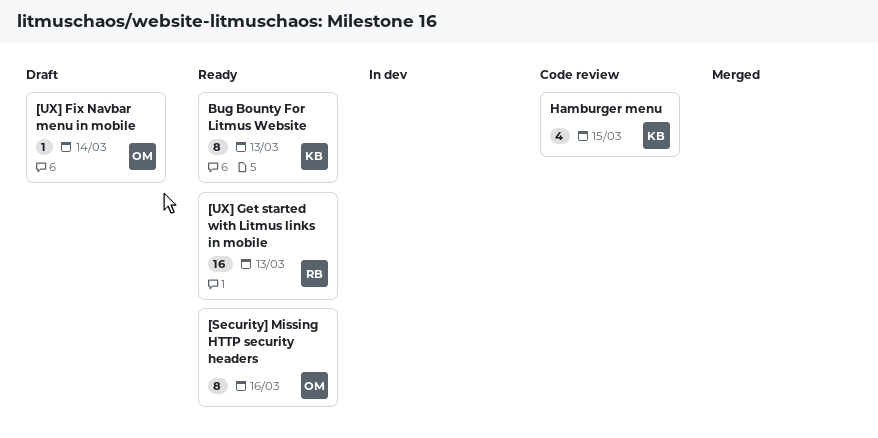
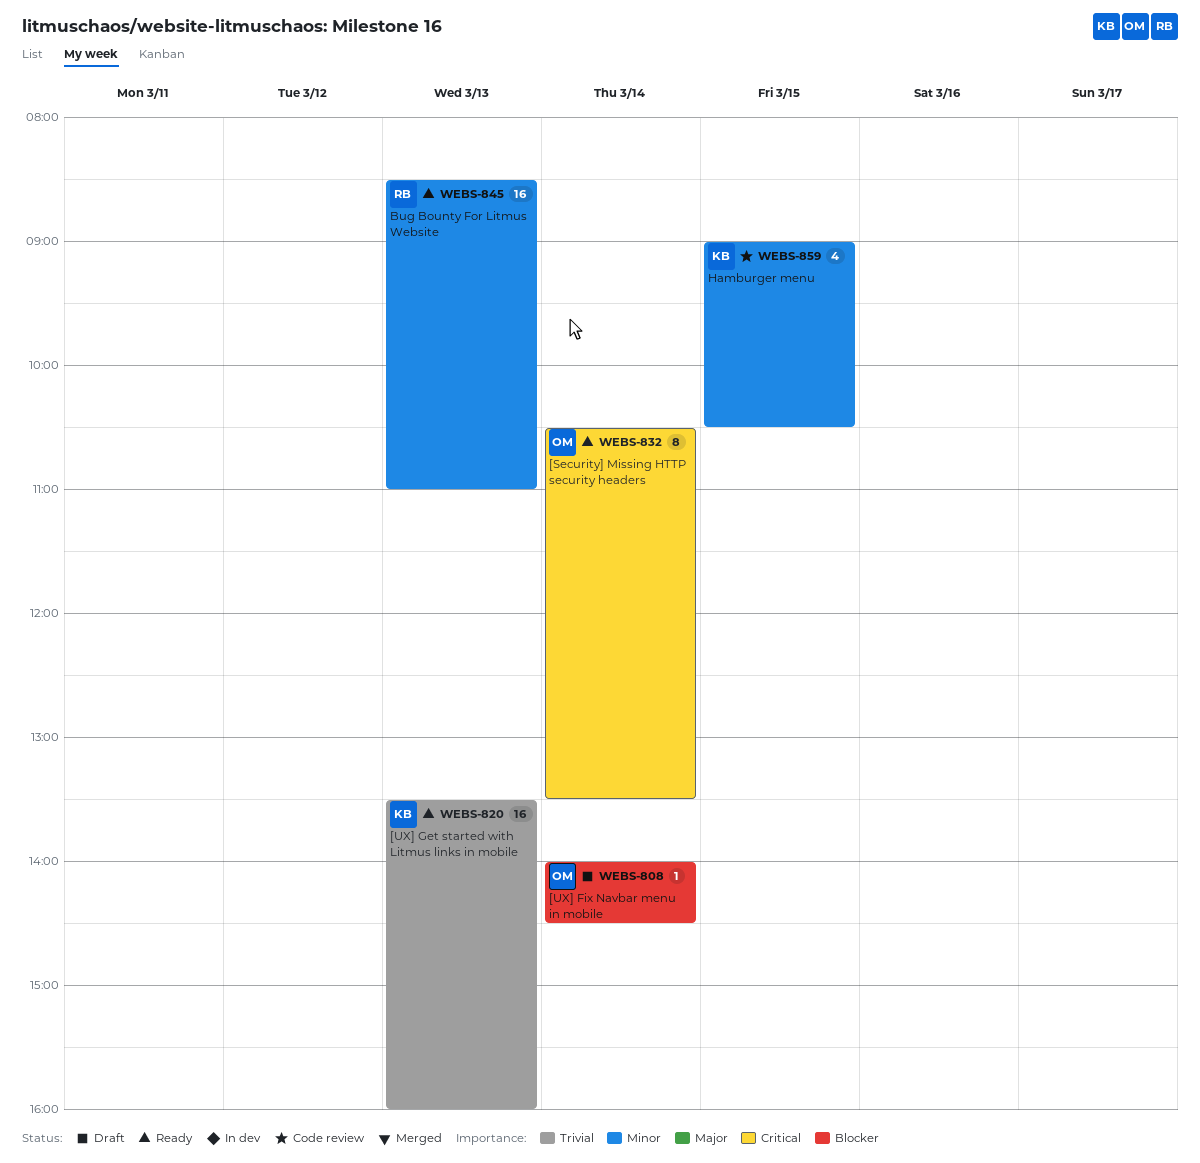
[Security] Missing HTTP security headers, day: Mar 16 -> Mar 14
[UX] Get started with Litmus links in mobile, owner: RB -> KB
Bug Bounty For Litmus Website, owner: KB -> RB
Bug Bounty For Litmus Website, estimate: 8 -> 16

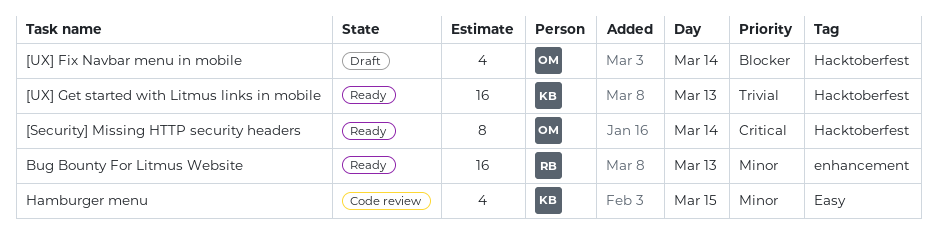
[UX] Fix Navbar menu in mobile, estimate: 1 -> 4

